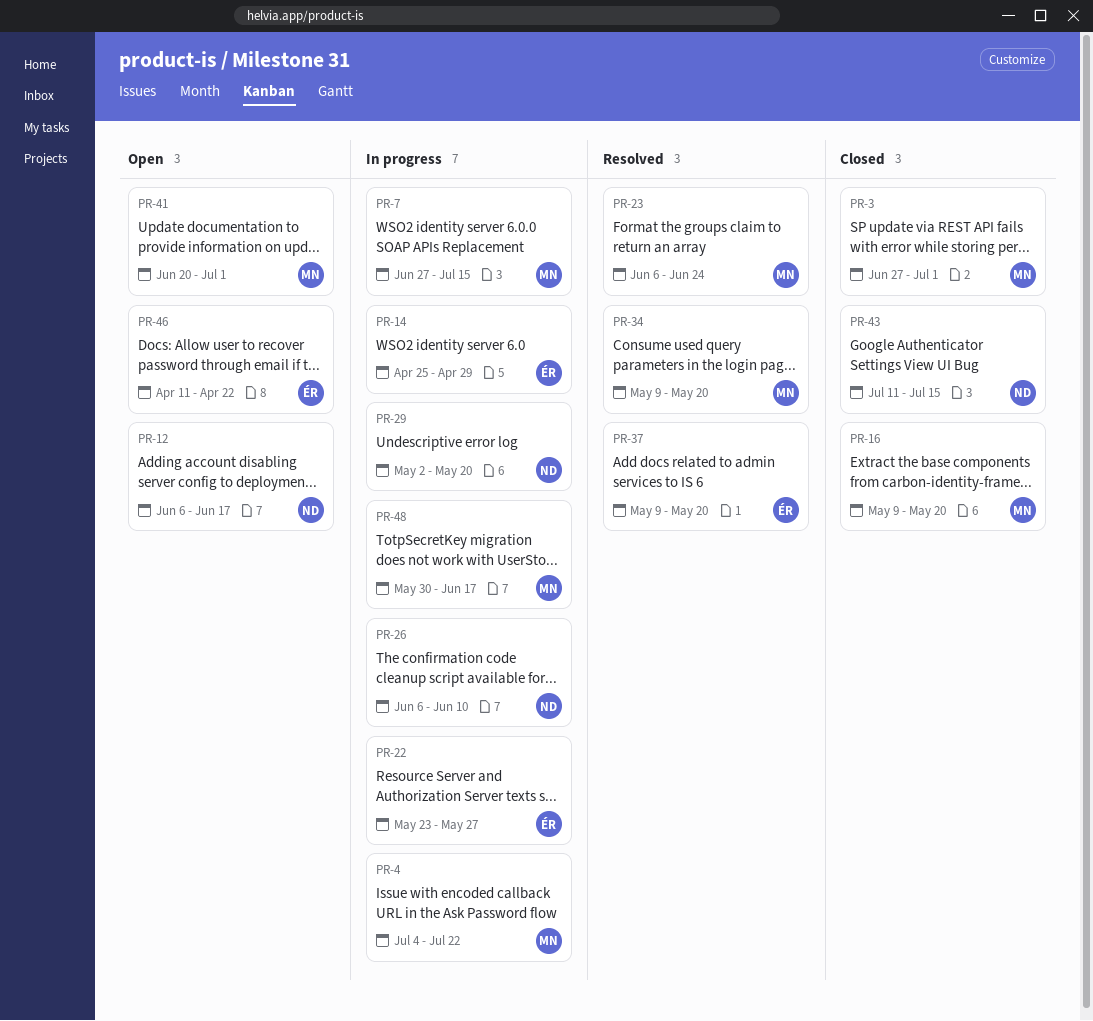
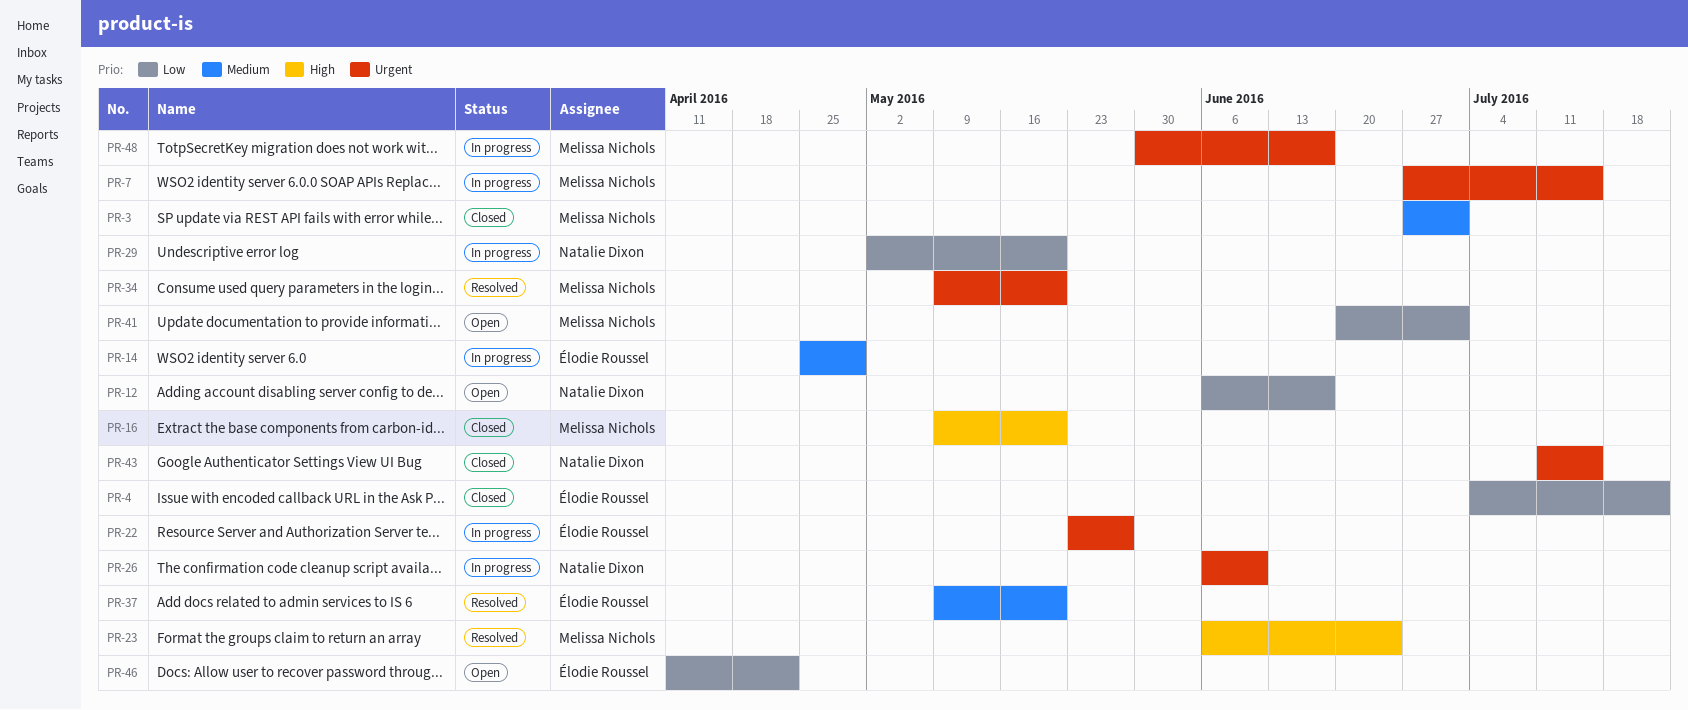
PR-4, status: In progress -> Closed
PR-4, owner: Melissa Nichols -> Élodie Roussel

